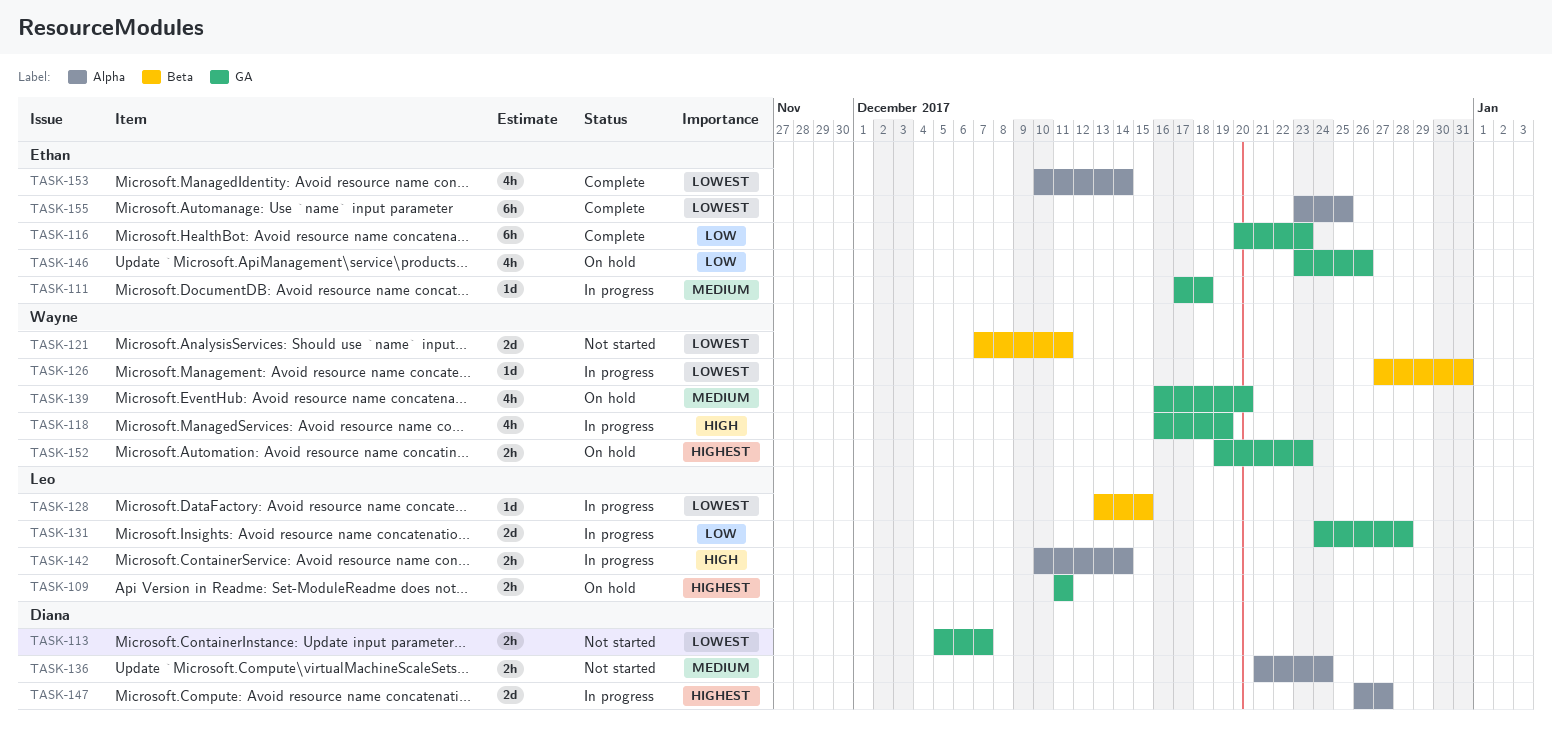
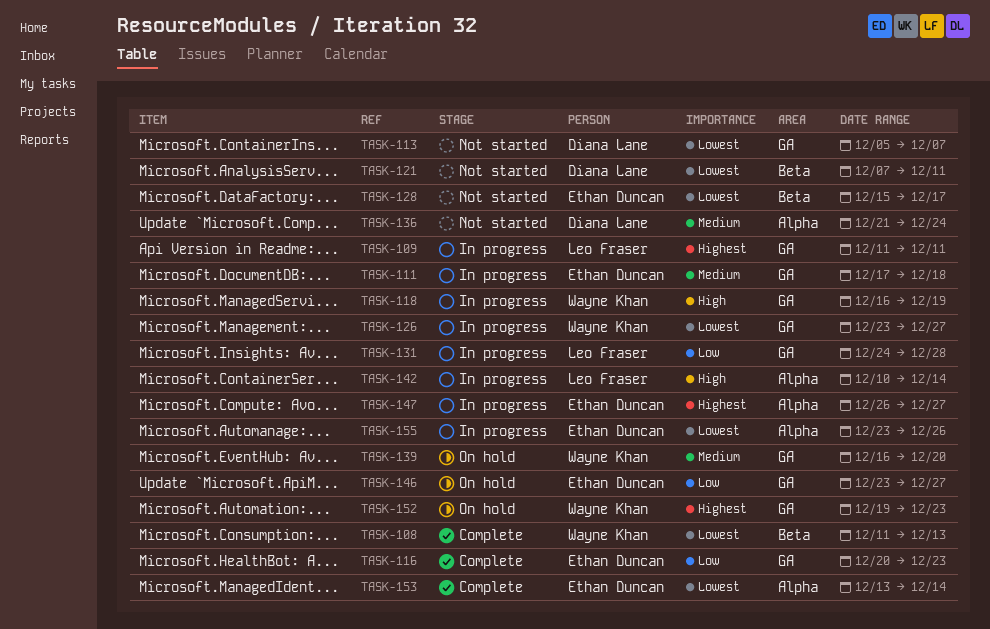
TASK-108: none -> present
TASK-109, status: On hold -> In progress
TASK-121, owner: Wayne Khan -> Diana Lane
TASK-126, label: Beta -> GA
TASK-126, start: Dec 27 -> Dec 23
TASK-126, due: Dec 31 -> Dec 27
TASK-128, status: In progress -> Not started
TASK-128, owner: Leo Fraser -> Ethan Duncan
TASK-128, start: Dec 13 -> Dec 15
TASK-128, due: Dec 15 -> Dec 17
TASK-146, due: Dec 26 -> Dec 27
TASK-147, owner: Diana Lane -> Ethan Duncan
TASK-153, start: Dec 10 -> Dec 13
TASK-155, status: Complete -> In progress
TASK-155, due: Dec 25 -> Dec 26

